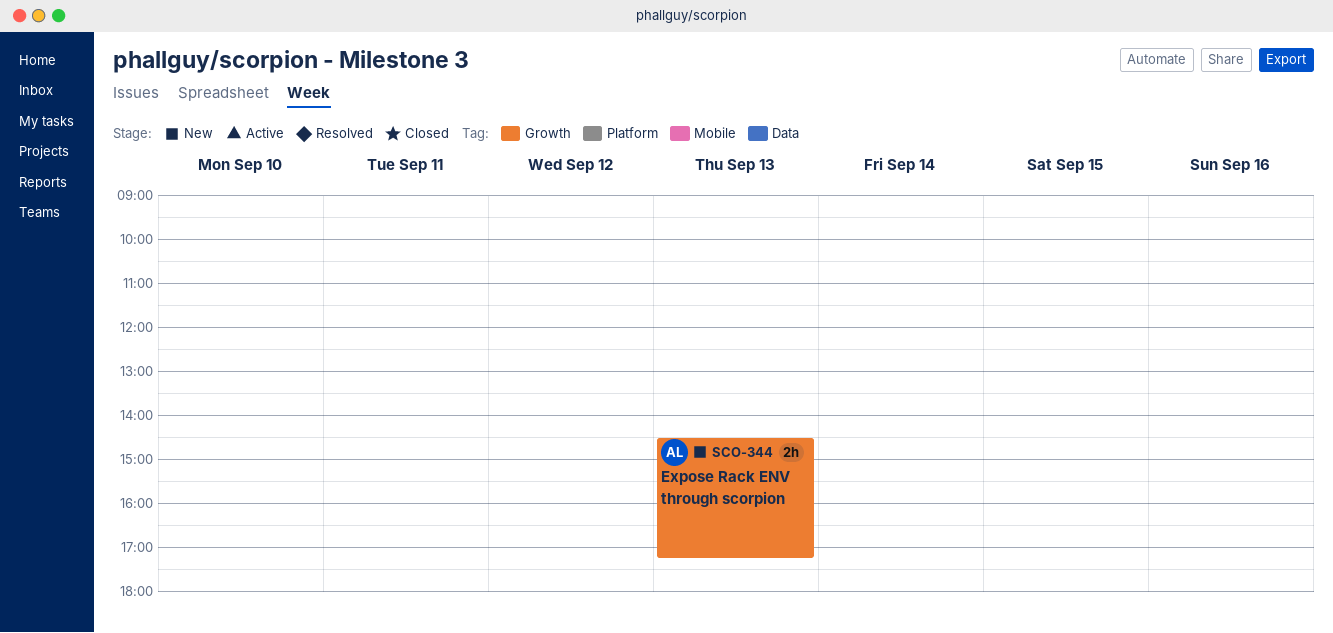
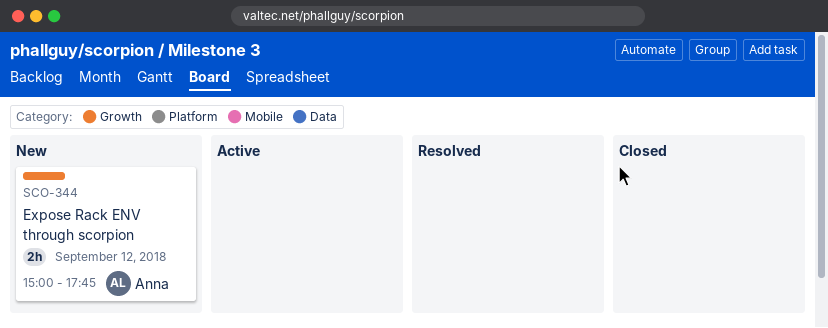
SCO-344, day: Sep 13 -> Sep 12
SCO-344, begins: 14:30 -> 15:00
SCO-344, ends: 17:15 -> 17:45

